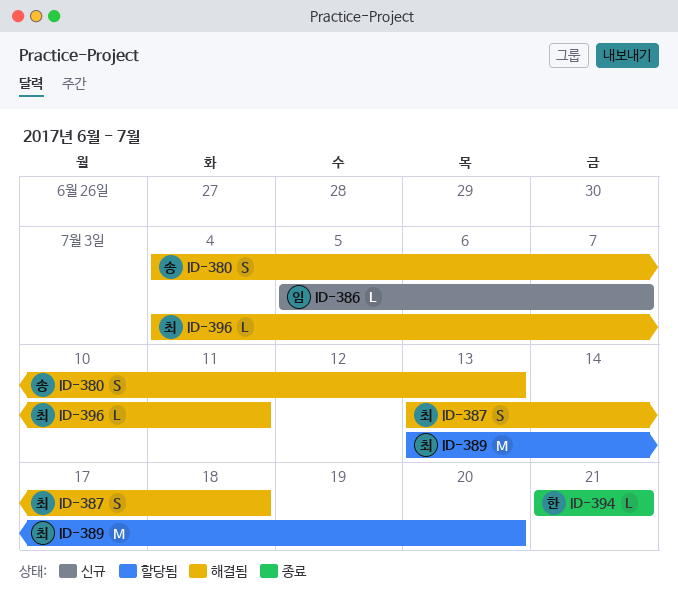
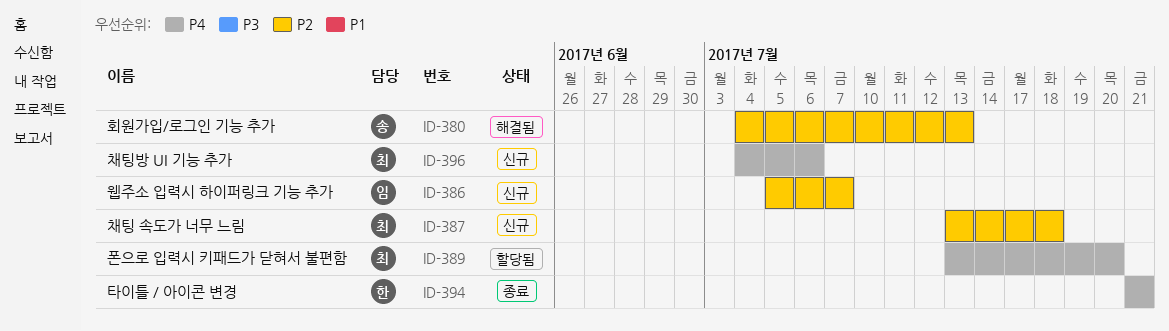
ID-387, status: 해결됨 -> 신규
ID-396, status: 해결됨 -> 신규
ID-396, due: Jul 11 -> Jul 6

